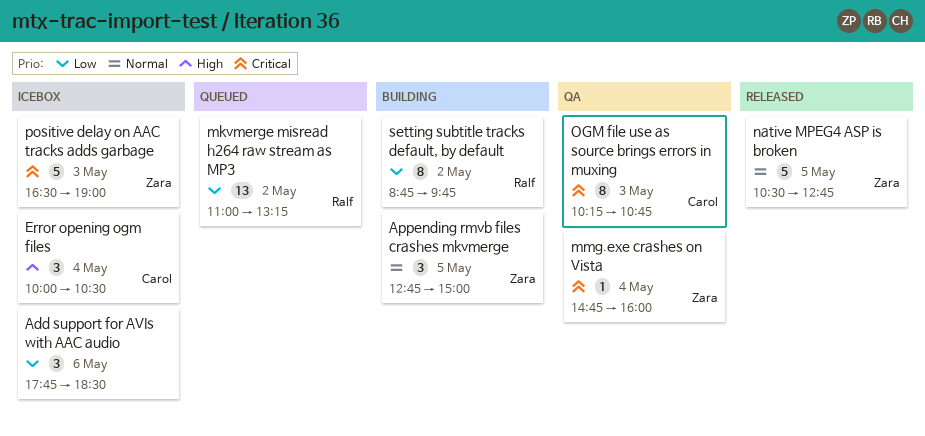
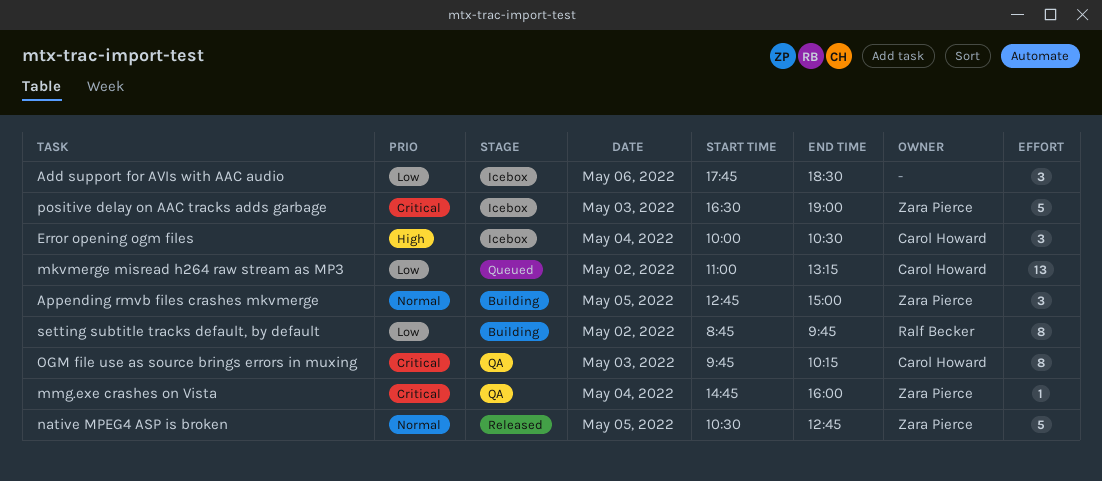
mkvmerge misread h264 raw stream as MP3, owner: Ralf Becker -> Carol Howard
OGM file use as source brings errors in muxing, begins: 10:15 -> 09:45
OGM file use as source brings errors in muxing, ends: 10:45 -> 10:15

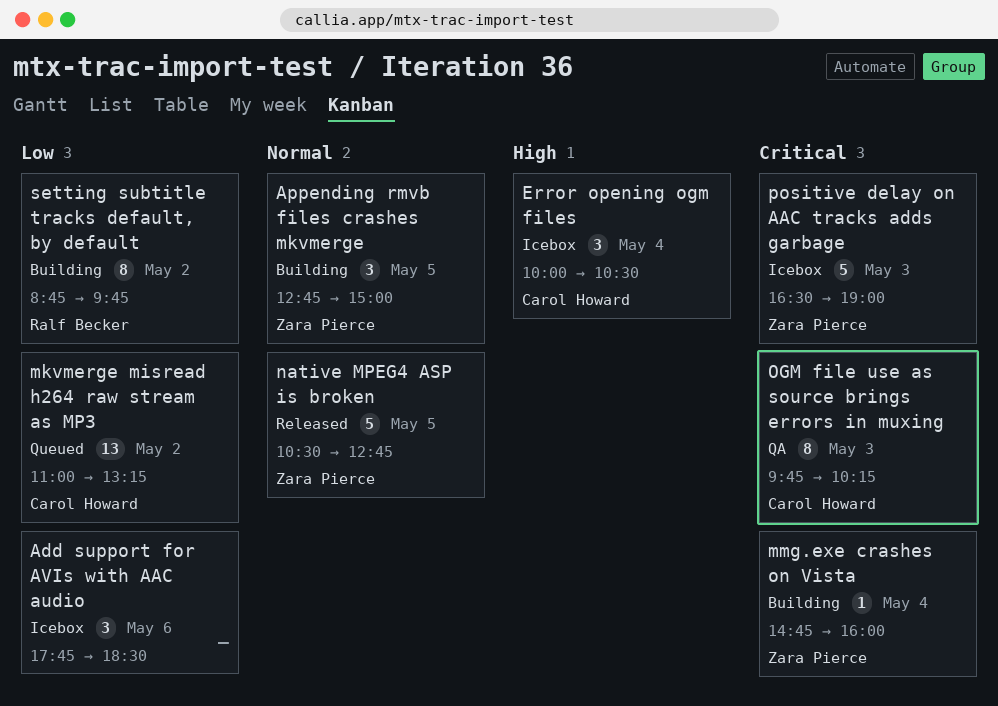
mmg.exe crashes on Vista, status: QA -> Building

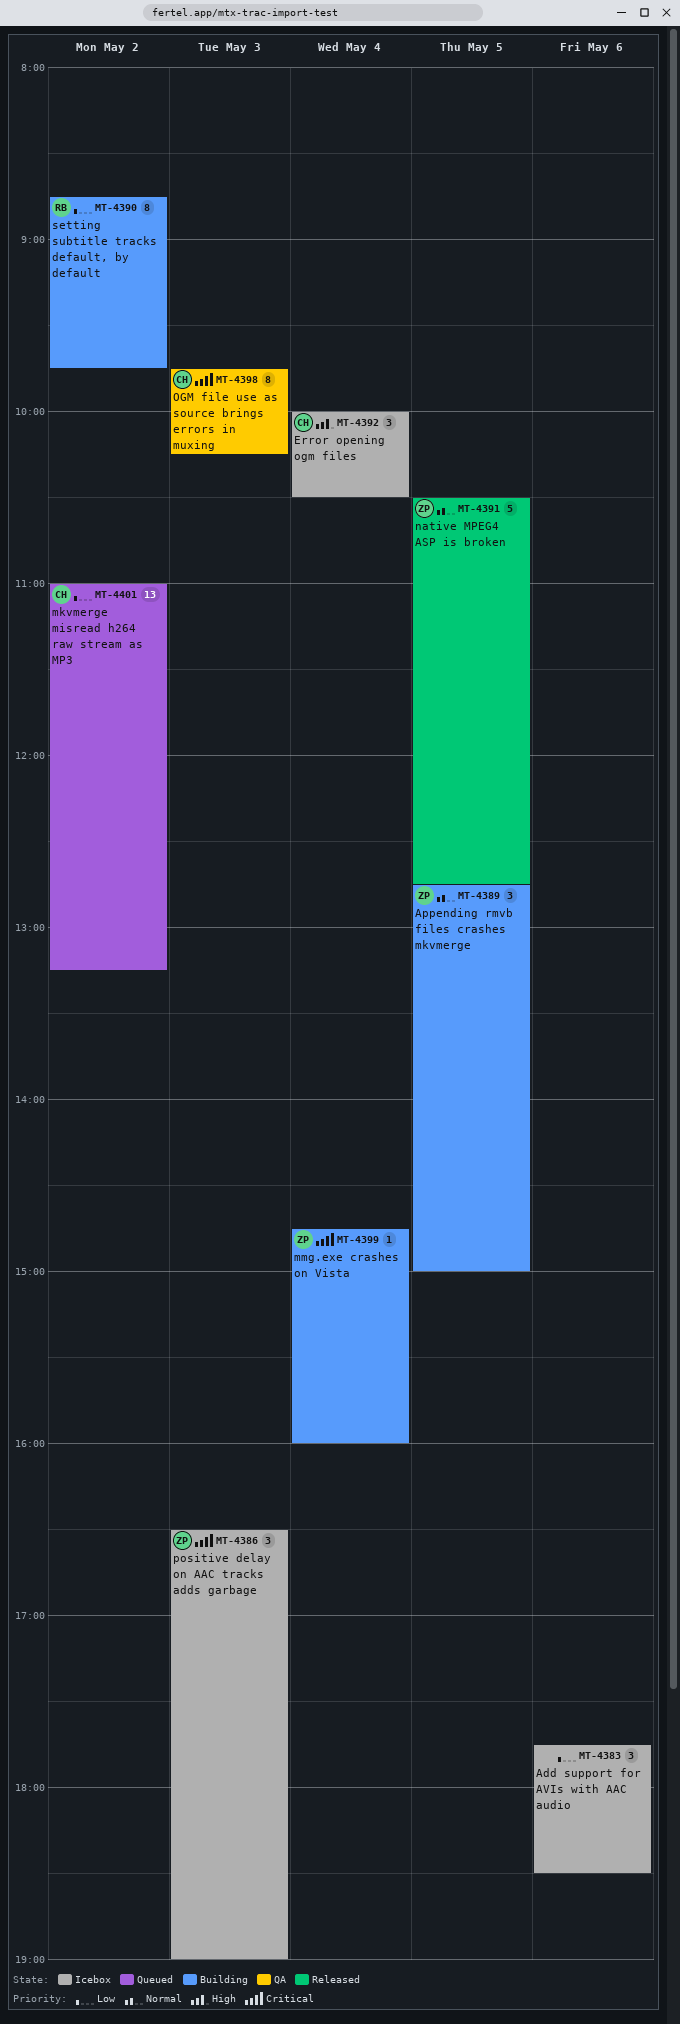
positive delay on AAC tracks adds garbage, estimate: 5 -> 3

